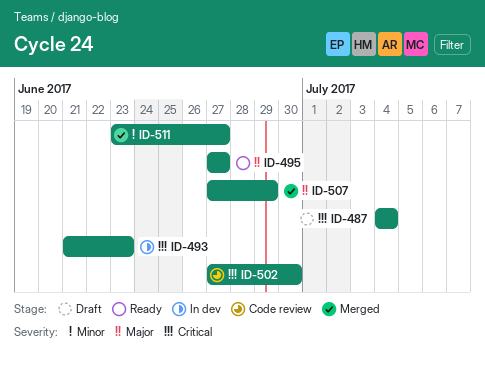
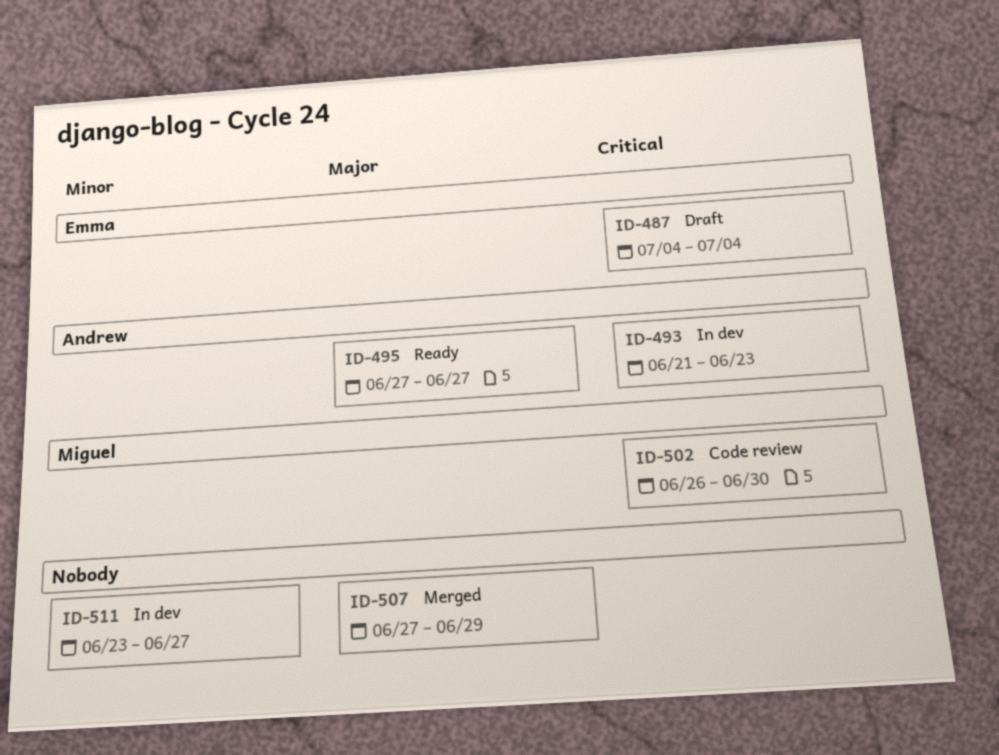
ID-502, start: Jun 27 -> Jun 26
ID-511, status: Merged -> In dev

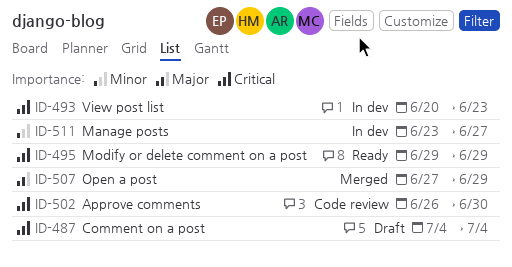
ID-493, start: Jun 21 -> Jun 20
ID-495, priority: Major -> Critical
ID-495, start: Jun 27 -> Jun 29
ID-495, due: Jun 27 -> Jun 29

